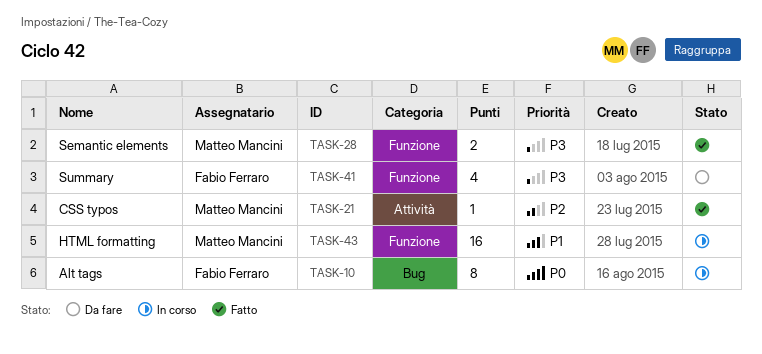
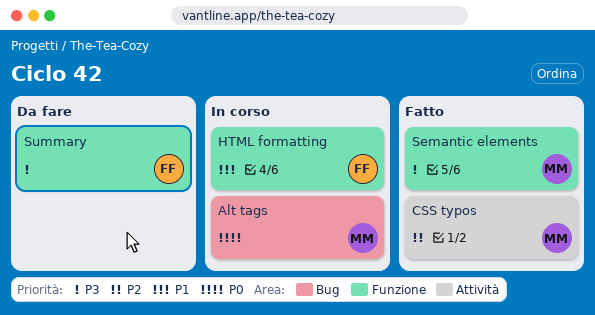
Alt tags, owner: Fabio Ferraro -> Matteo Mancini
HTML formatting, owner: Matteo Mancini -> Fabio Ferraro

